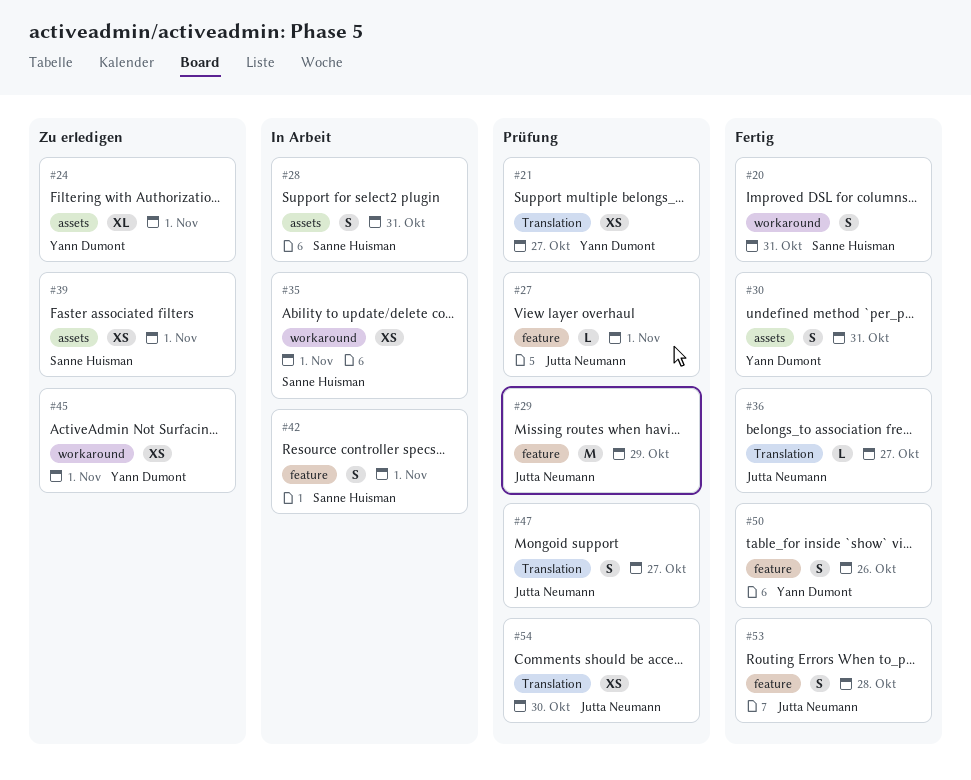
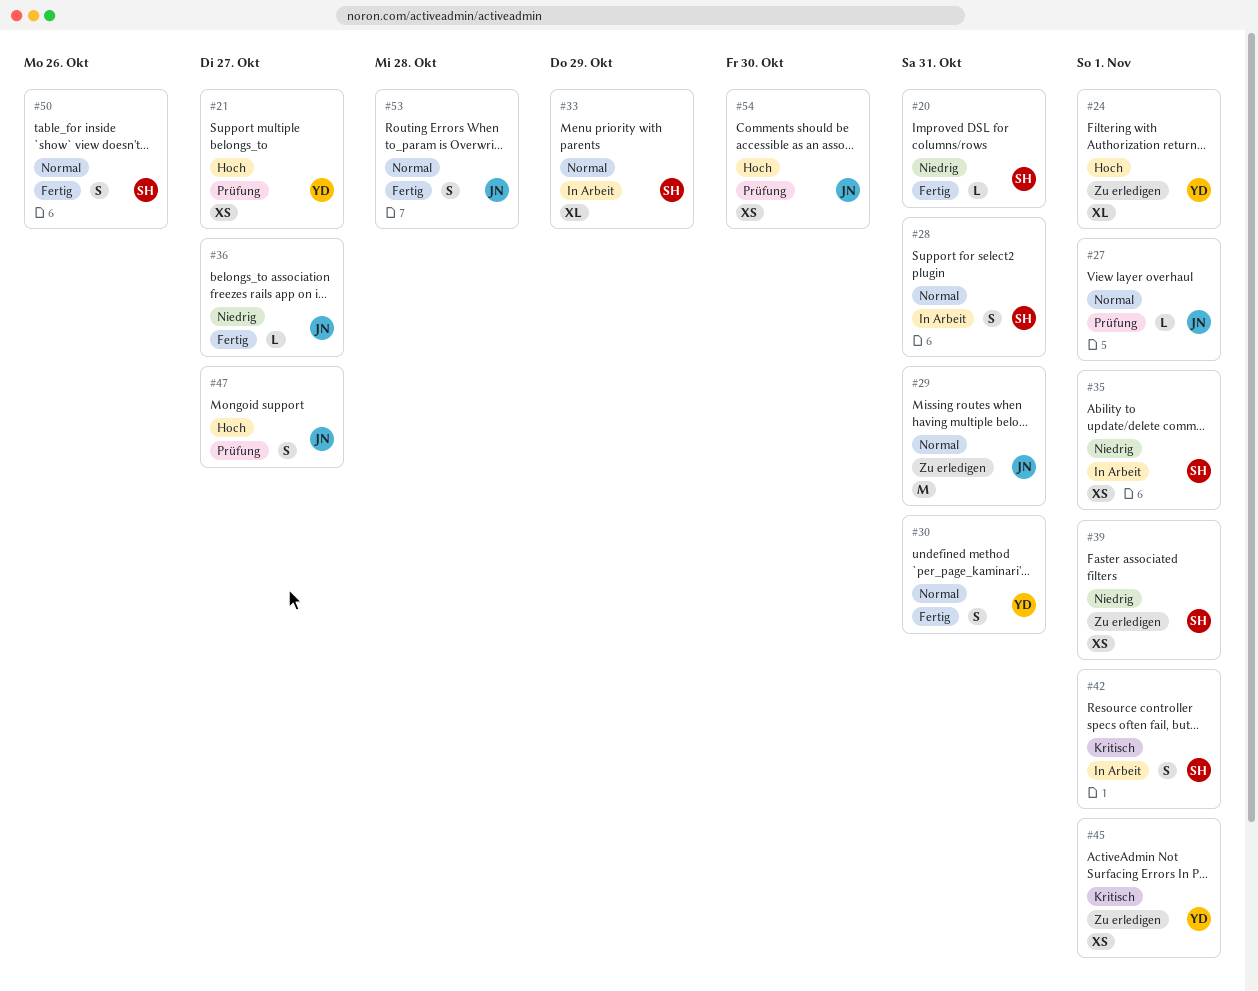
#20, estimate: S -> L
#29, status: Prüfung -> Zu erledigen
#29, due: Oct 29 -> Oct 31
#33: none -> present
#50, owner: Yann Dumont -> Sanne Huisman

